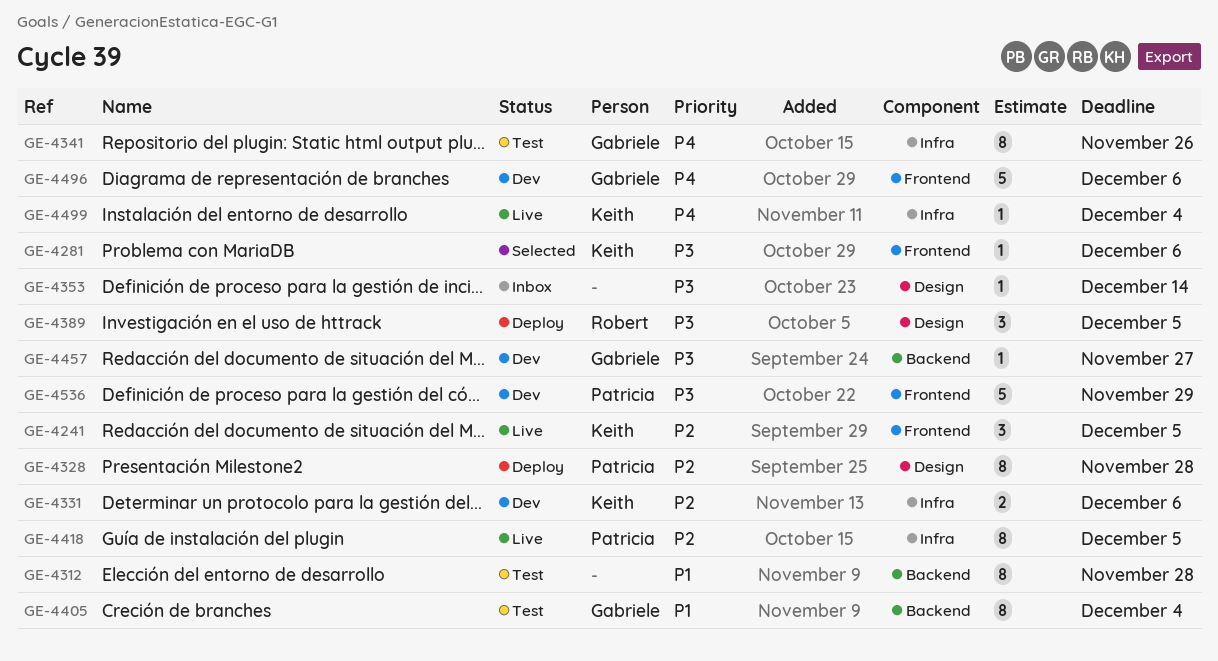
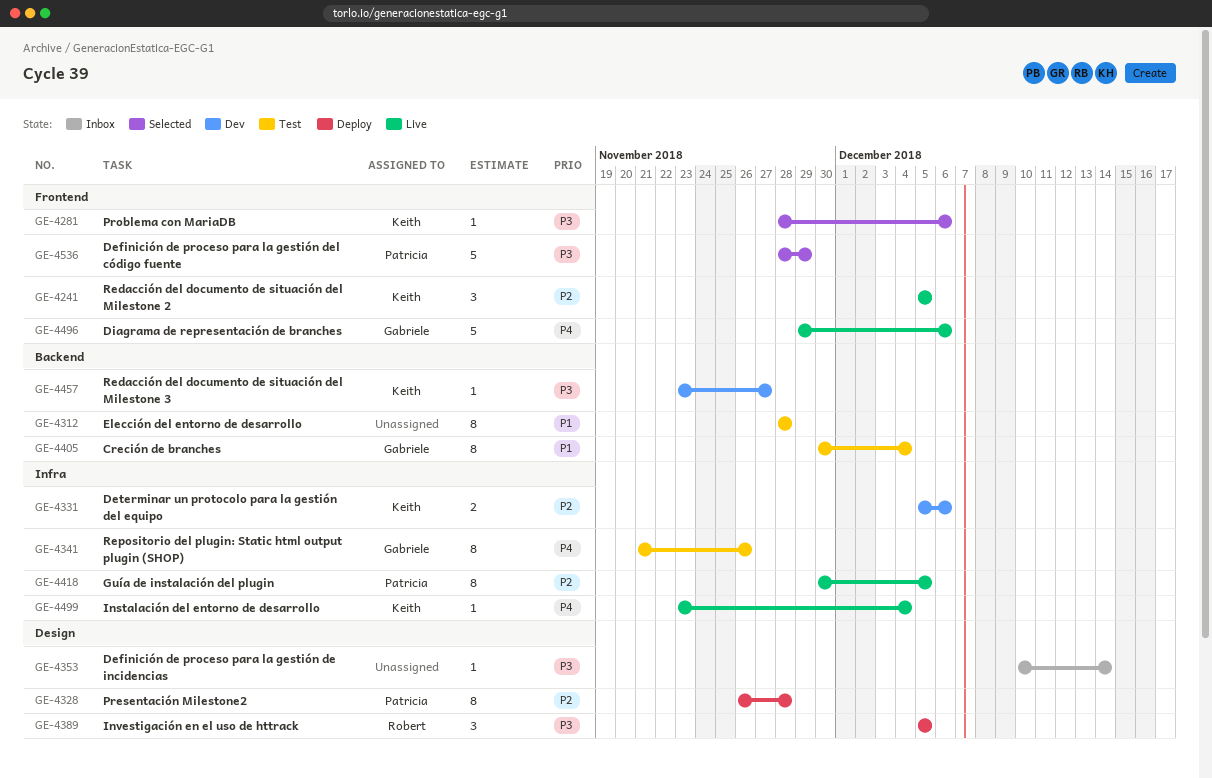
GE-4457, owner: Gabriele -> Keith
GE-4496, status: Dev -> Live
GE-4536, status: Dev -> Selected

